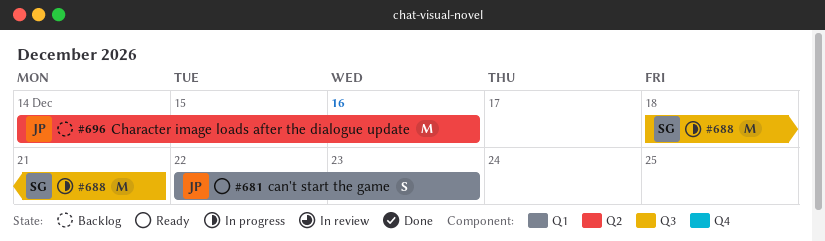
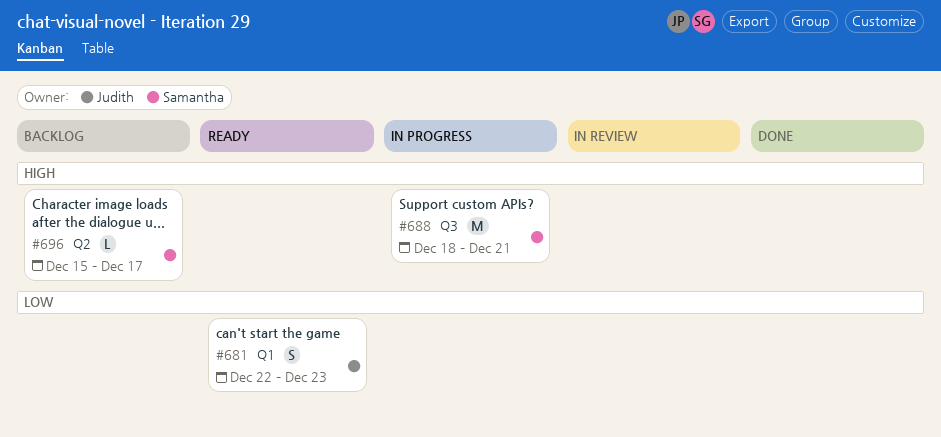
#696, owner: Judith -> Samantha
#696, estimate: M -> L
#696, start: Dec 14 -> Dec 15
#696, due: Dec 16 -> Dec 17

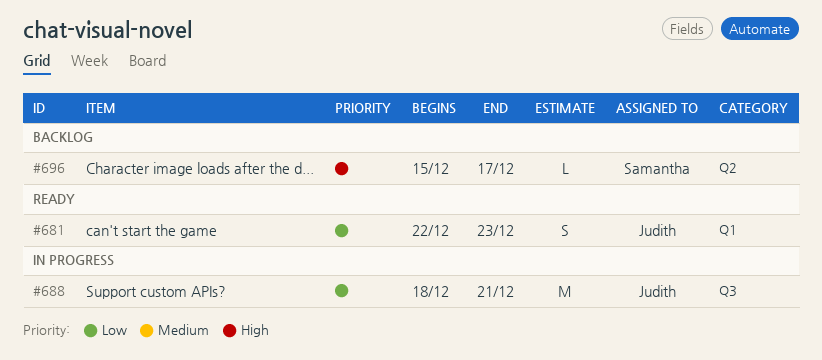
#688, owner: Samantha -> Judith
#688, priority: High -> Low

